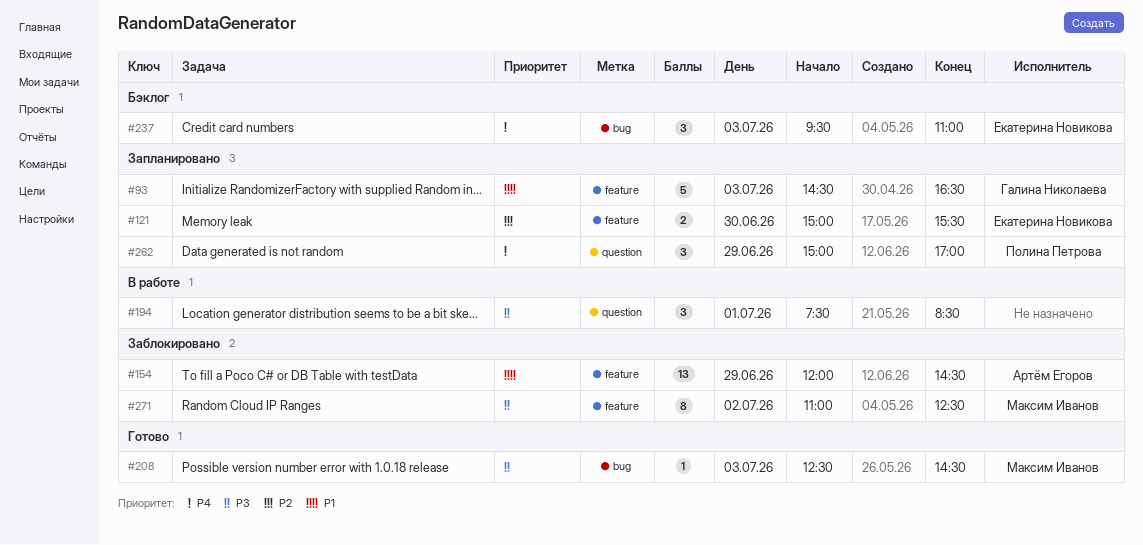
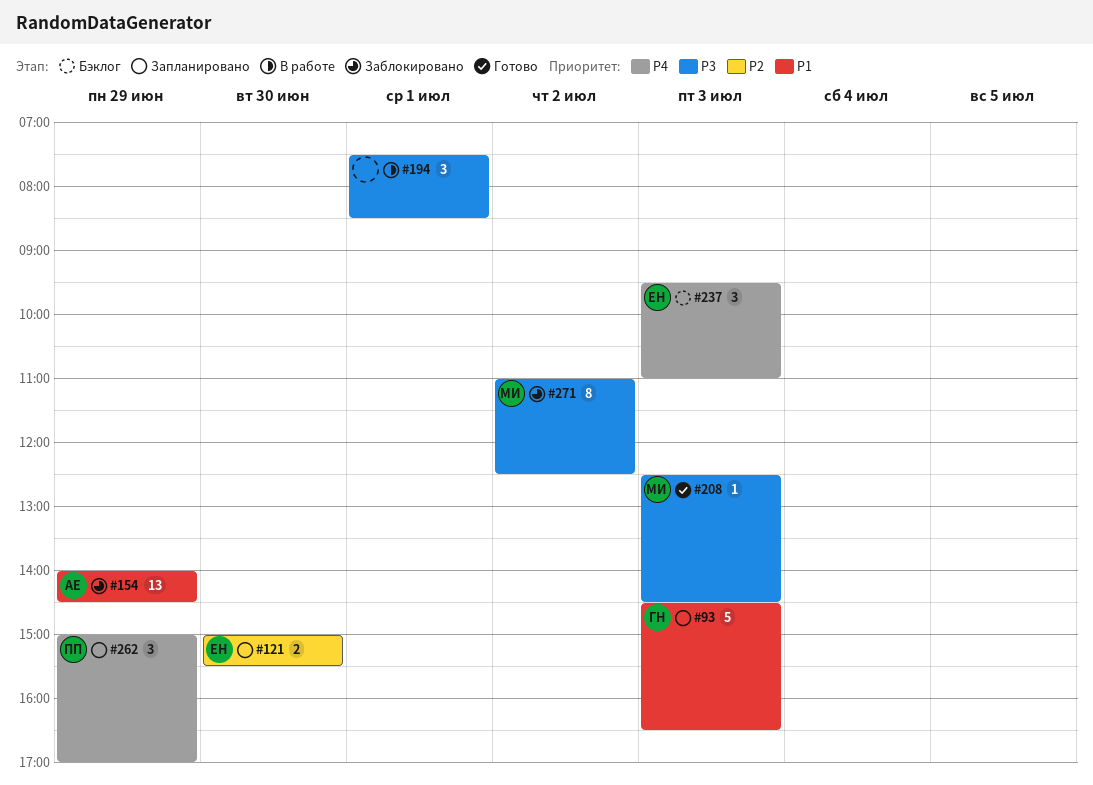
#154, begins: 12:00 -> 14:00

